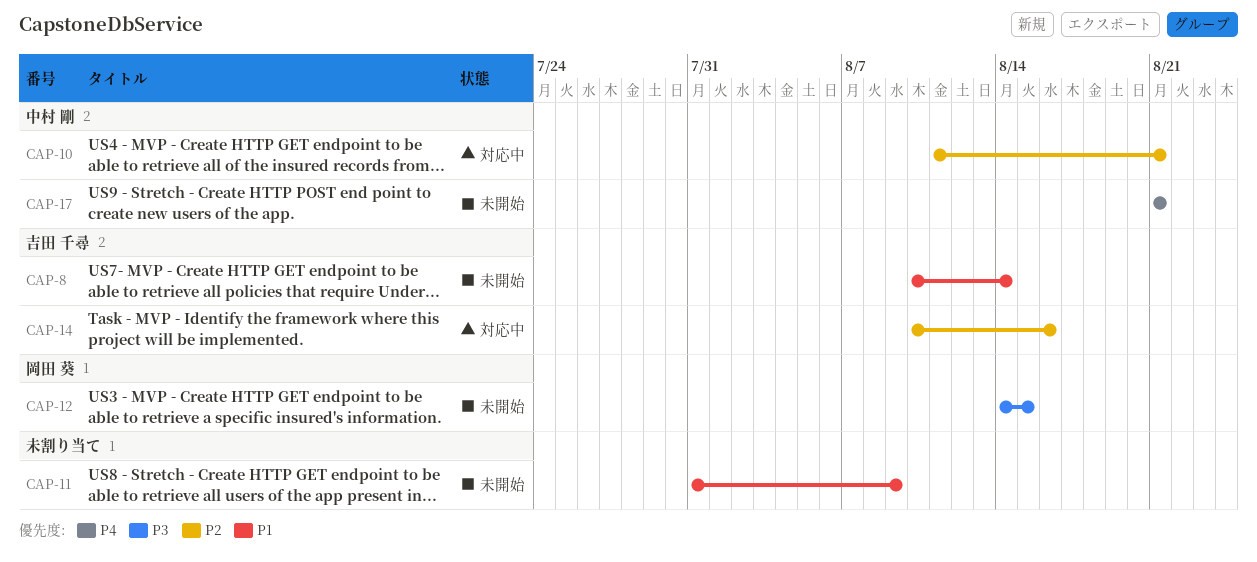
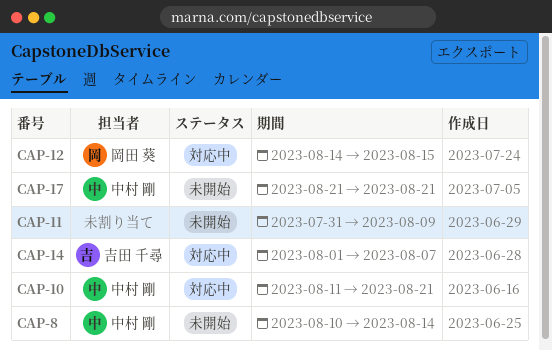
CAP-8, owner: 吉田 千尋 -> 中村 剛
CAP-12, status: 未開始 -> 対応中
CAP-14, start: Aug 10 -> Aug 1
CAP-14, due: Aug 16 -> Aug 7

